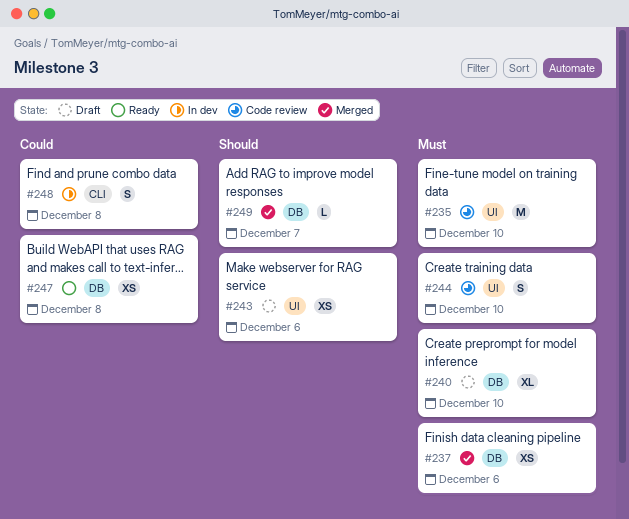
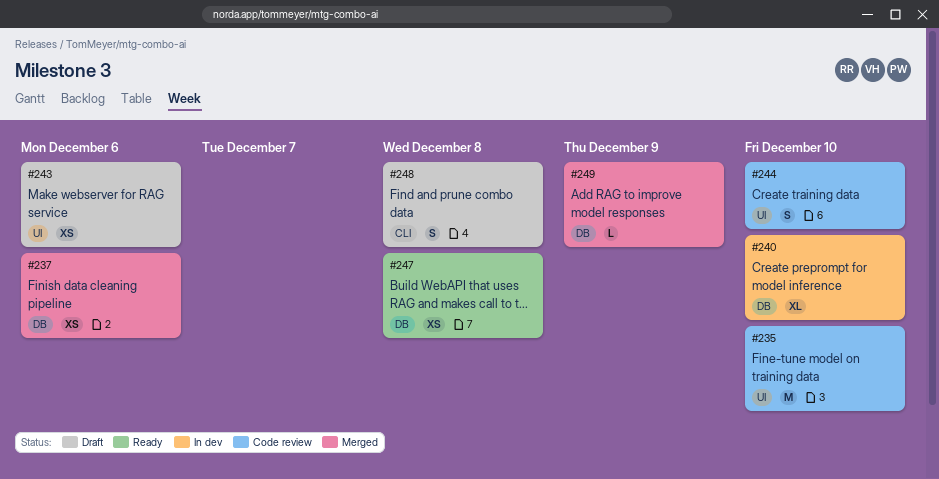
#240, status: Draft -> In dev
#248, status: In dev -> Draft
#249, due: Dec 7 -> Dec 9

